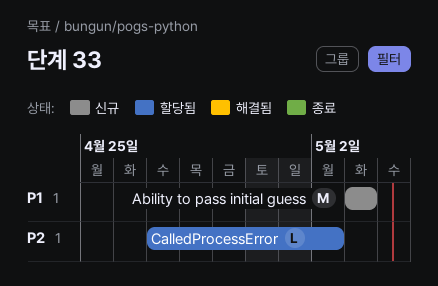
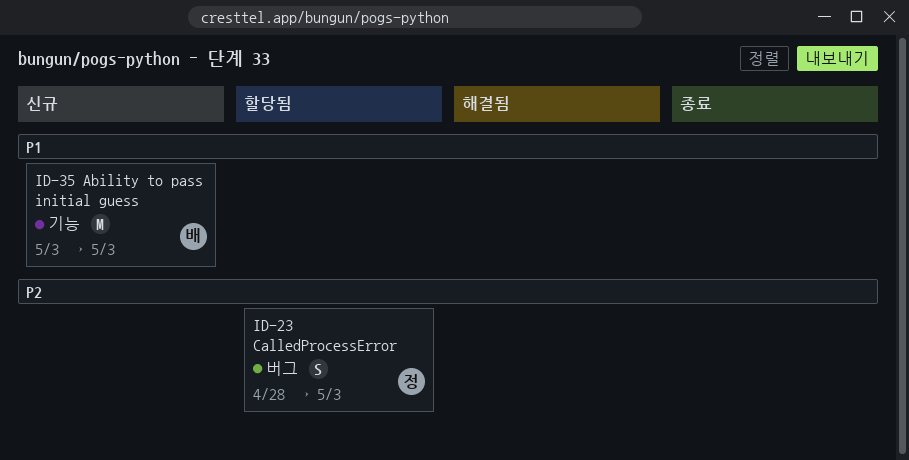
CalledProcessError, estimate: L -> S
CalledProcessError, start: Apr 27 -> Apr 28
CalledProcessError, due: May 2 -> May 3

